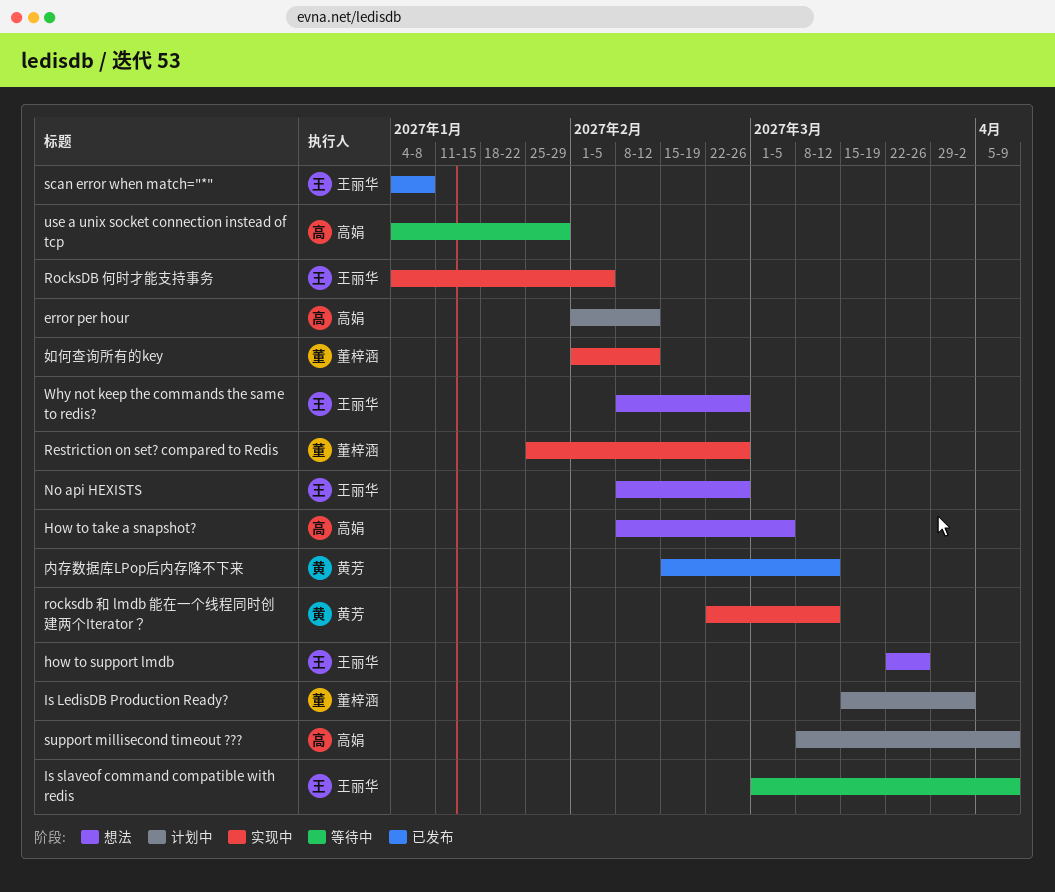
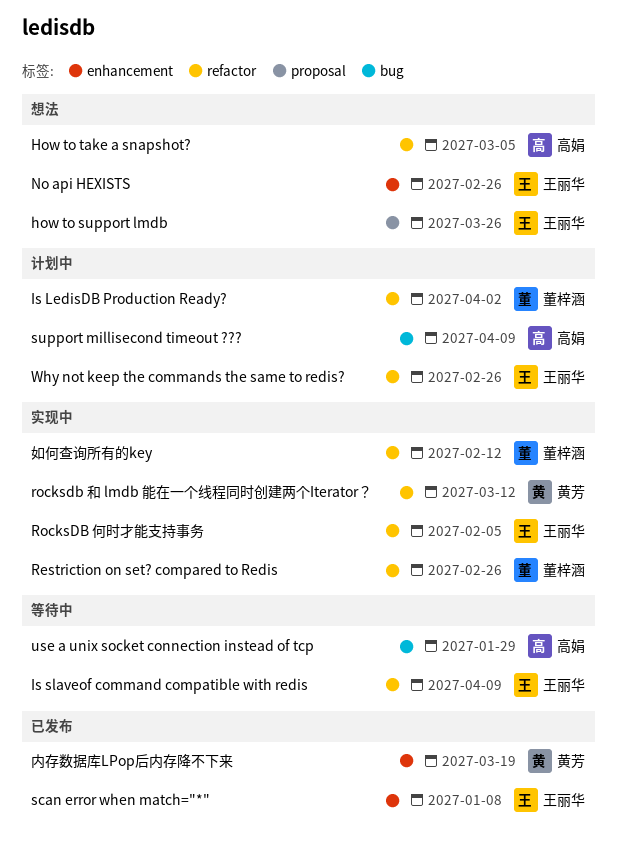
error per hour: present -> none
Why not keep the commands the same to redis?, status: 想法 -> 计划中
内存数据库LPop后内存降不下来, due: Mar 12 -> Mar 19

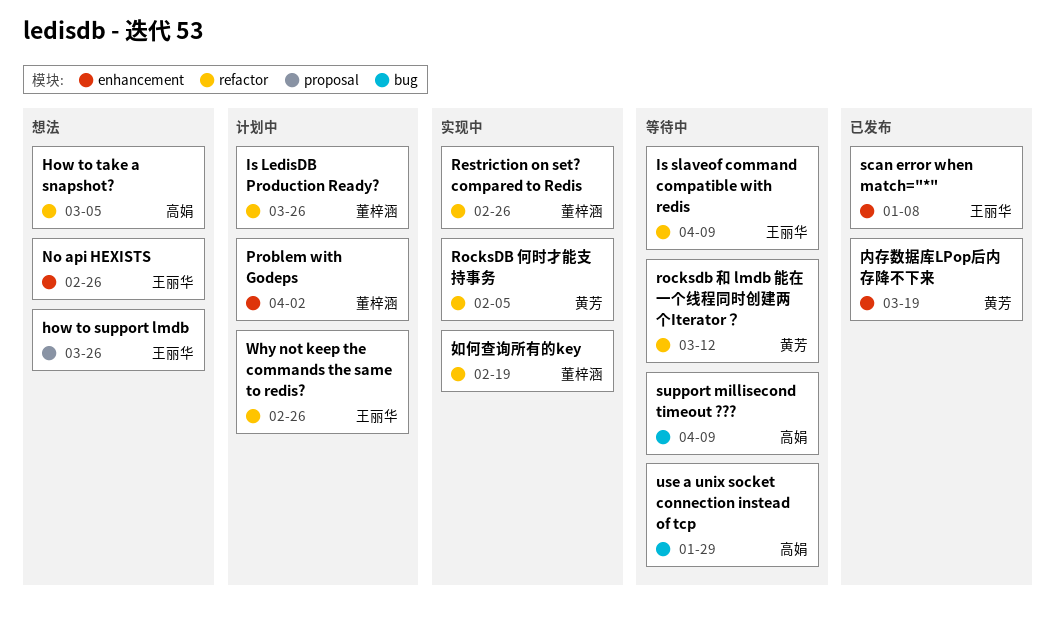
Is LedisDB Production Ready?, due: Apr 2 -> Mar 26
Problem with Godeps: none -> present
RocksDB 何时才能支持事务, owner: 王丽华 -> 黄芳
rocksdb 和 lmdb 能在一个线程同时创建两个Iterator？, status: 实现中 -> 等待中
support millisecond timeout ???, status: 计划中 -> 等待中
如何查询所有的key, due: Feb 12 -> Feb 19

